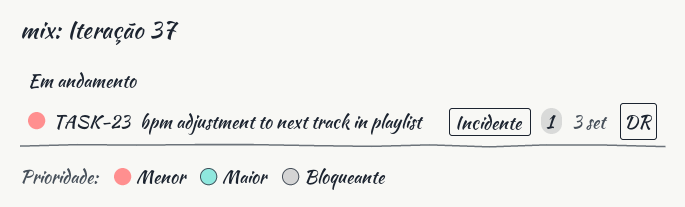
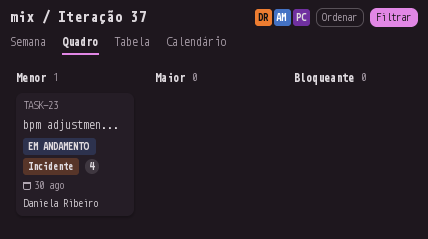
TASK-23, estimate: 1 -> 4
TASK-23, due: Sep 3 -> Aug 30

